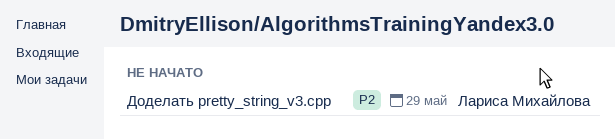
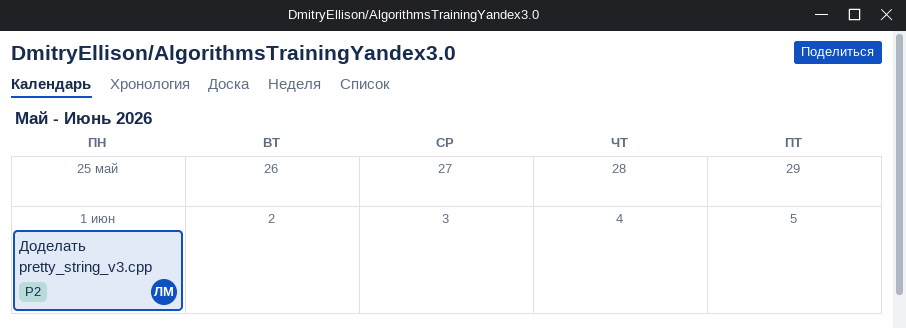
Доделать pretty_string_v3.cpp, due: May 29 -> Jun 1

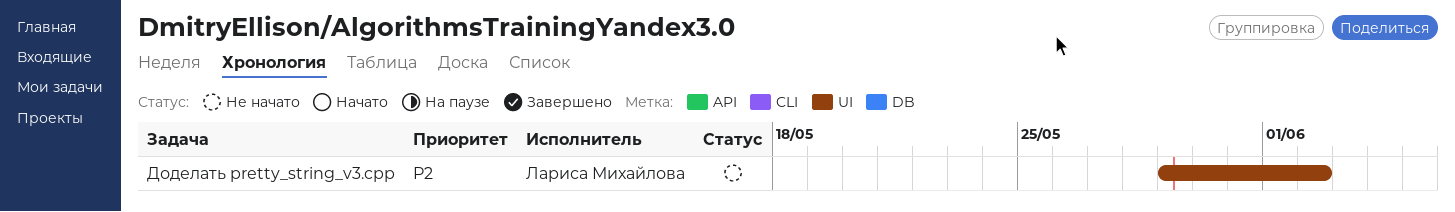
Доделать pretty_string_v3.cpp, due: Jun 1 -> Jun 2

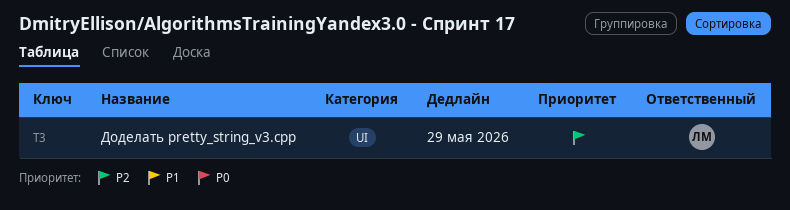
Доделать pretty_string_v3.cpp, due: Jun 2 -> May 29

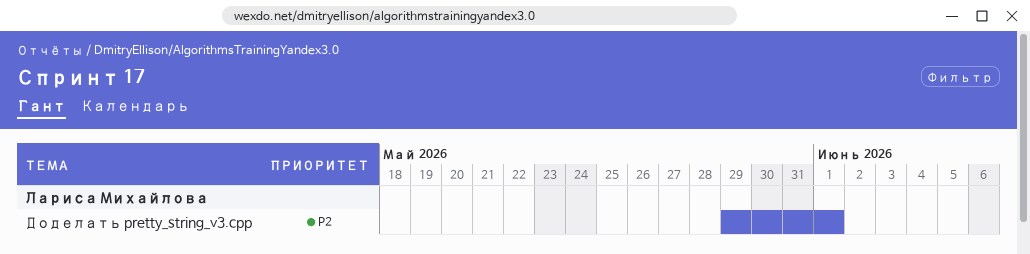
Доделать pretty_string_v3.cpp, due: May 29 -> Jun 1

